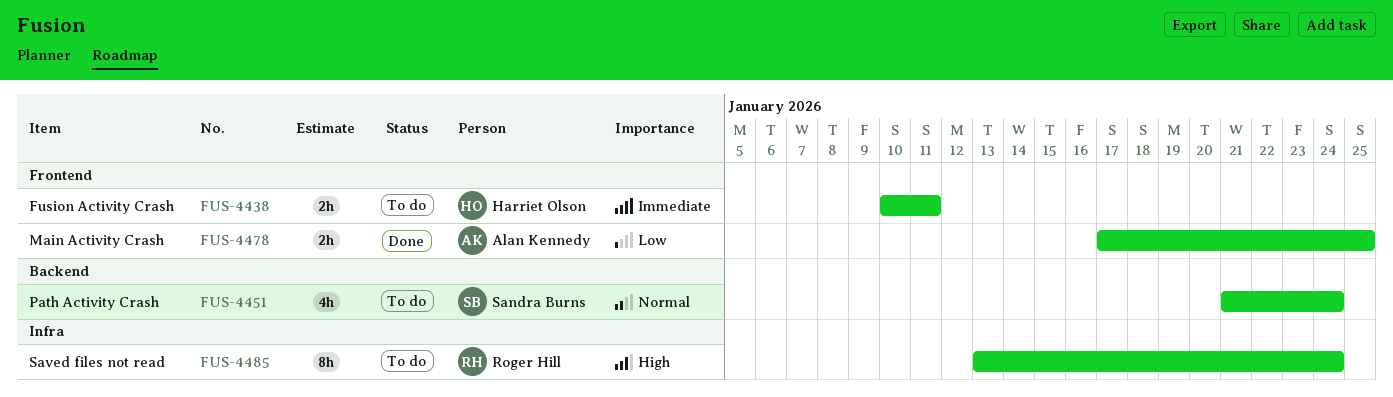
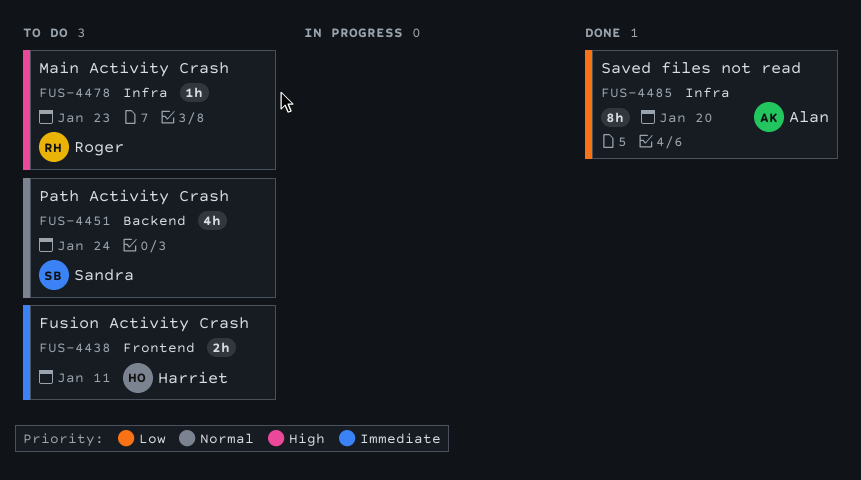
FUS-4478, status: Done -> To do
FUS-4478, owner: Alan Kennedy -> Roger Hill
FUS-4478, priority: Low -> High
FUS-4478, label: Frontend -> Infra
FUS-4478, estimate: 2h -> 1h
FUS-4478, due: Jan 25 -> Jan 23
FUS-4485, status: To do -> Done
FUS-4485, owner: Roger Hill -> Alan Kennedy
FUS-4485, priority: High -> Low
FUS-4485, due: Jan 24 -> Jan 20

